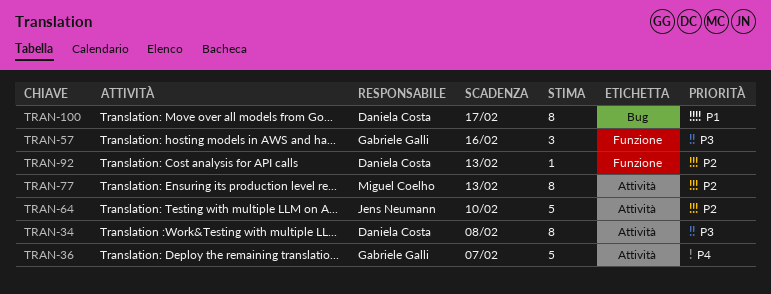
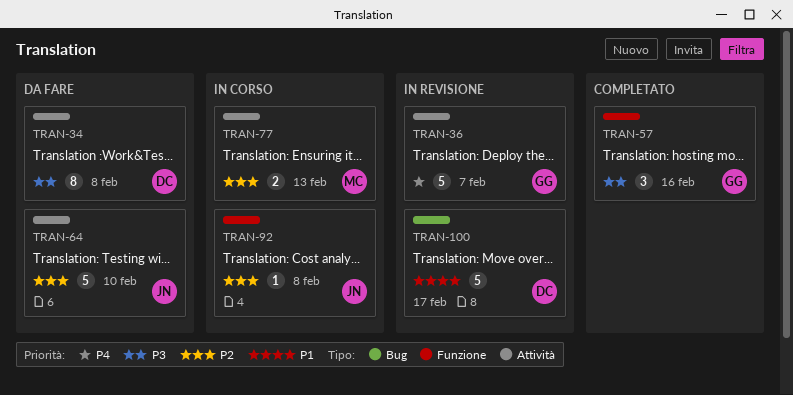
TRAN-77, estimate: 8 -> 2
TRAN-92, owner: Daniela Costa -> Jens Neumann
TRAN-92, due: Feb 13 -> Feb 8
TRAN-100, estimate: 8 -> 5

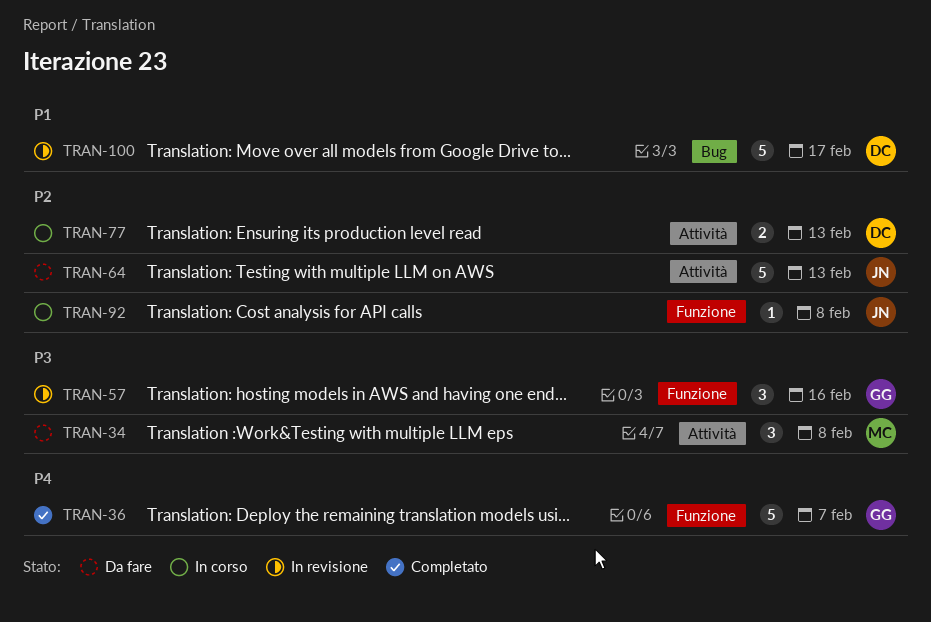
TRAN-34, owner: DC -> MC
TRAN-34, estimate: 8 -> 3
TRAN-36, status: In revisione -> Completato
TRAN-36, label: Attività -> Funzione
TRAN-57, status: Completato -> In revisione
TRAN-64, due: Feb 10 -> Feb 13
TRAN-77, owner: MC -> DC

